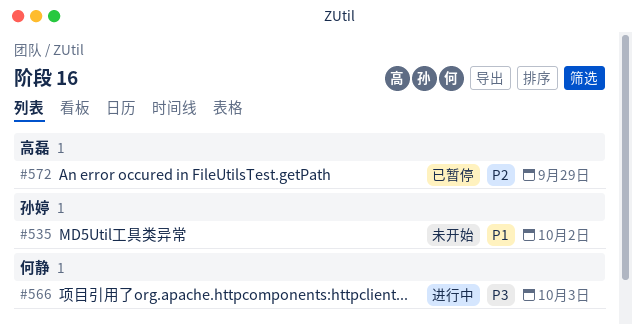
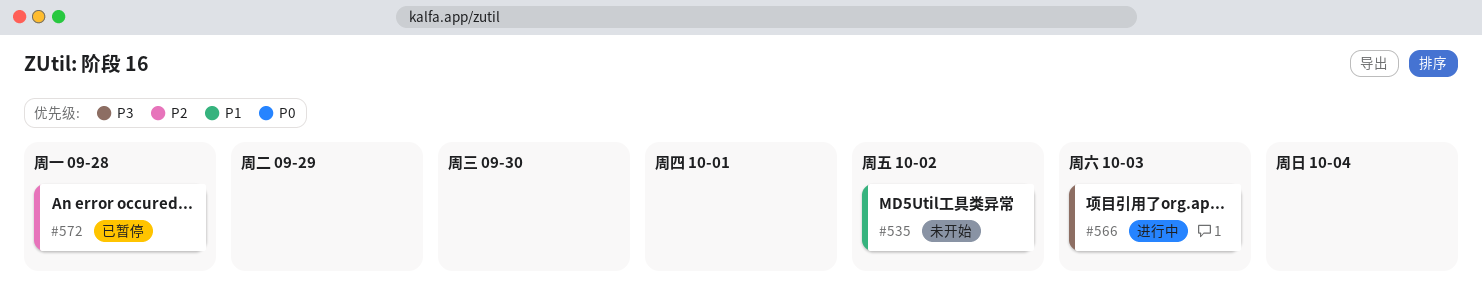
#572, due: Sep 29 -> Sep 28

